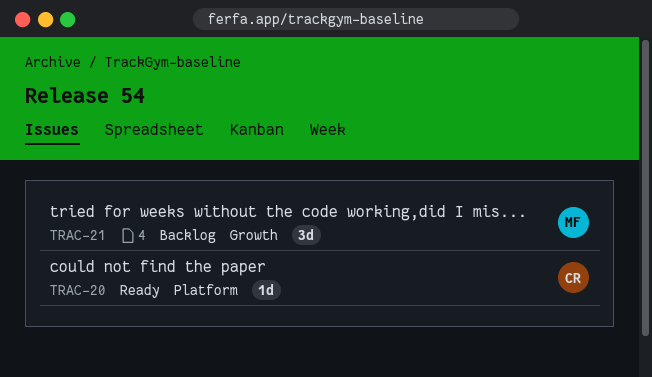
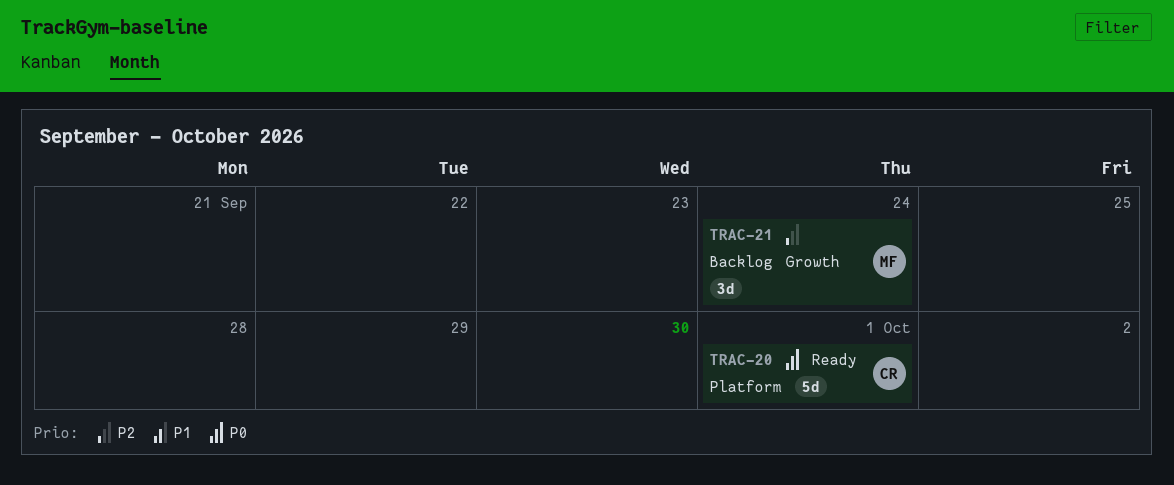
TRAC-20, estimate: 1d -> 5d

